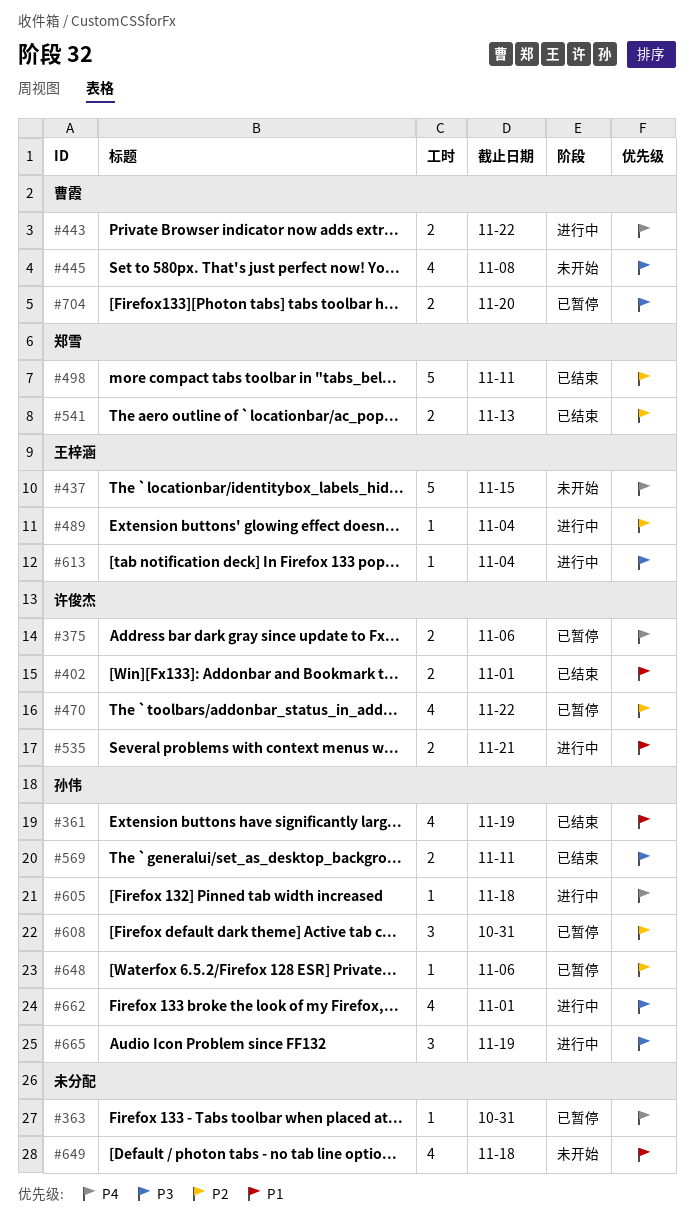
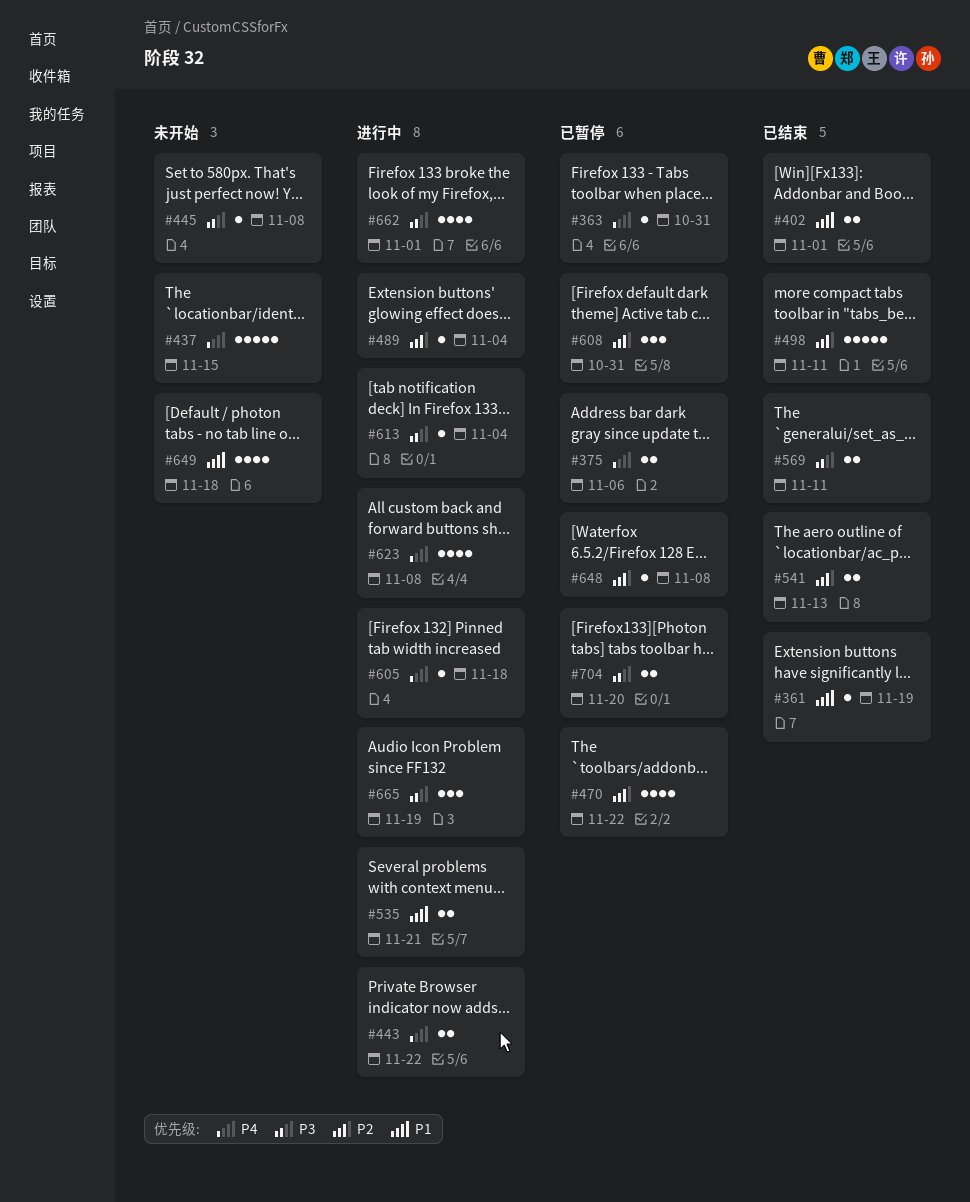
#361, estimate: 4 -> 1
#445, estimate: 4 -> 1
#623: none -> present
#648, due: Nov 6 -> Nov 8

